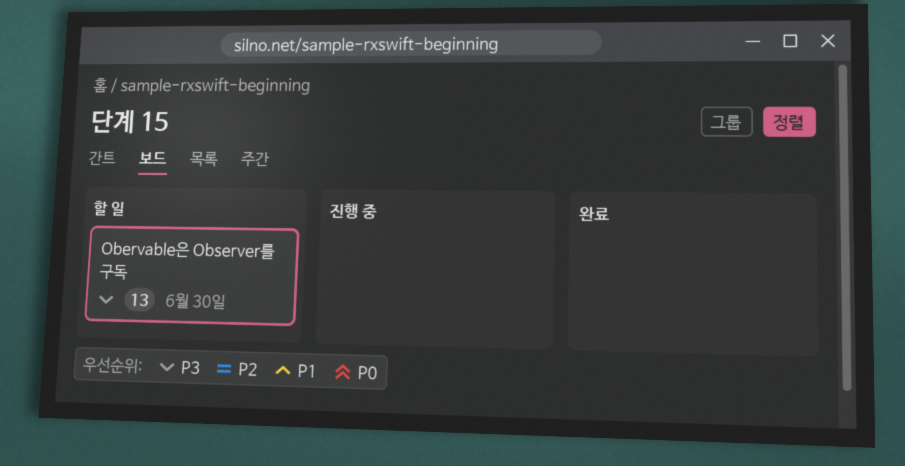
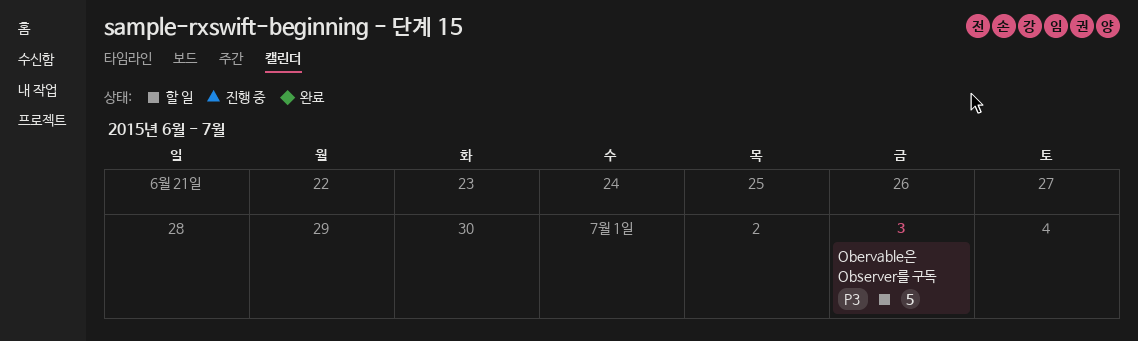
Obervable은 Observer를 구독, estimate: 13 -> 5
Obervable은 Observer를 구독, due: Jun 30 -> Jul 3

